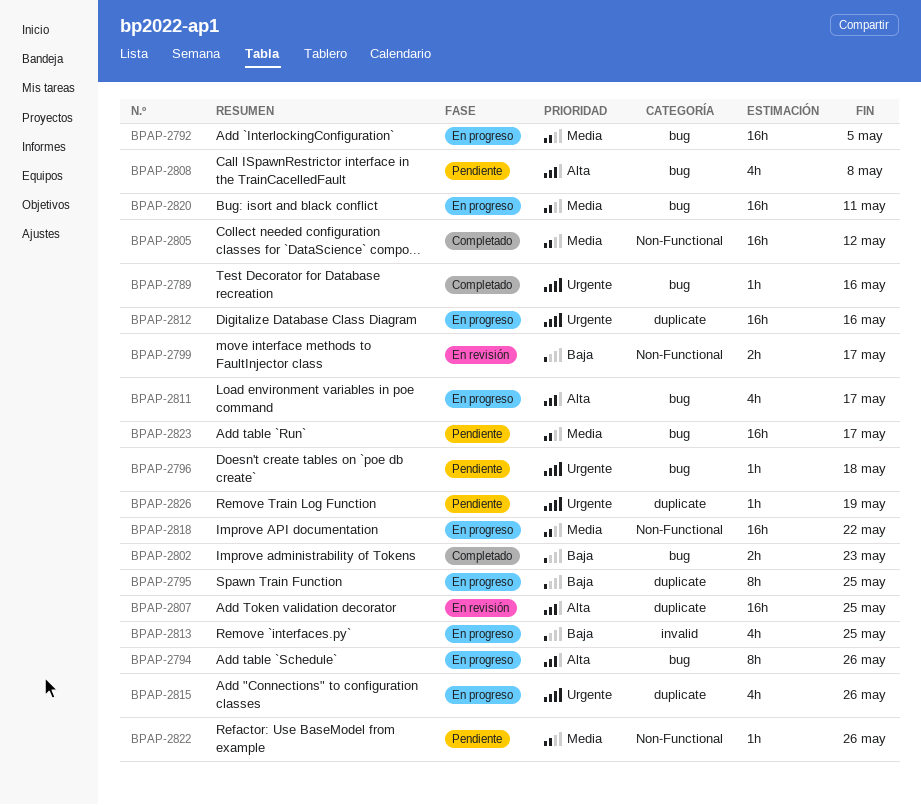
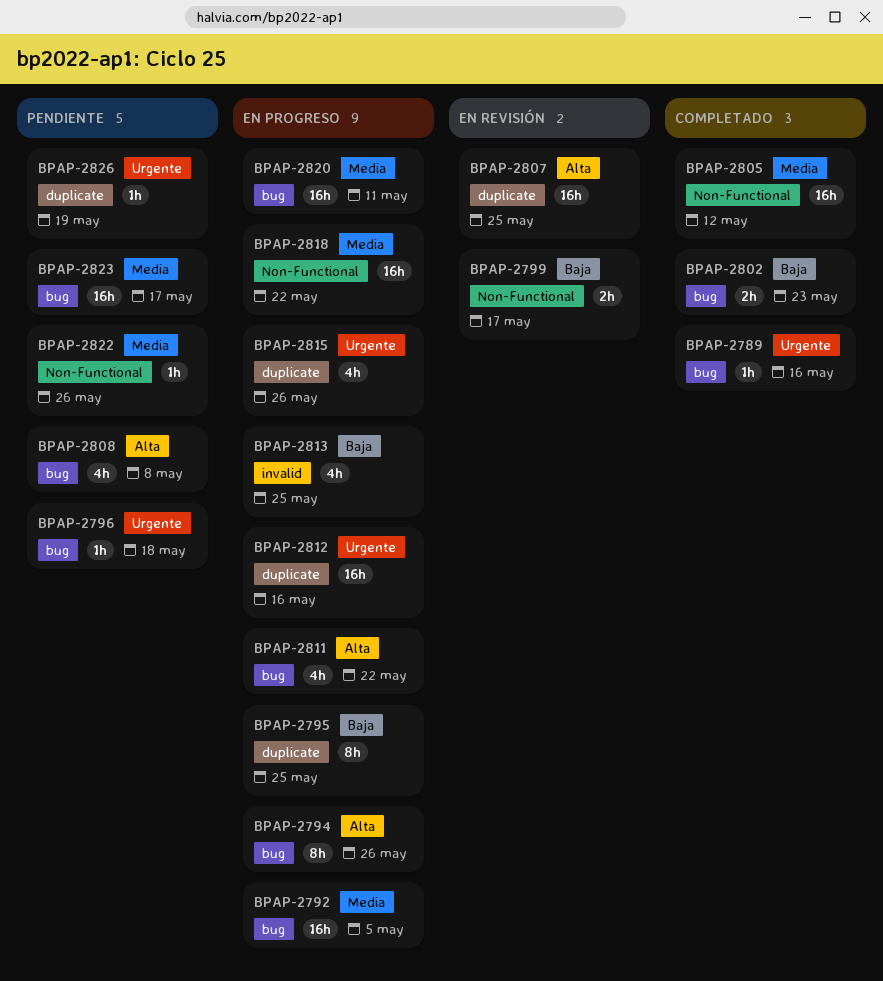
BPAP-2811, due: May 17 -> May 22

